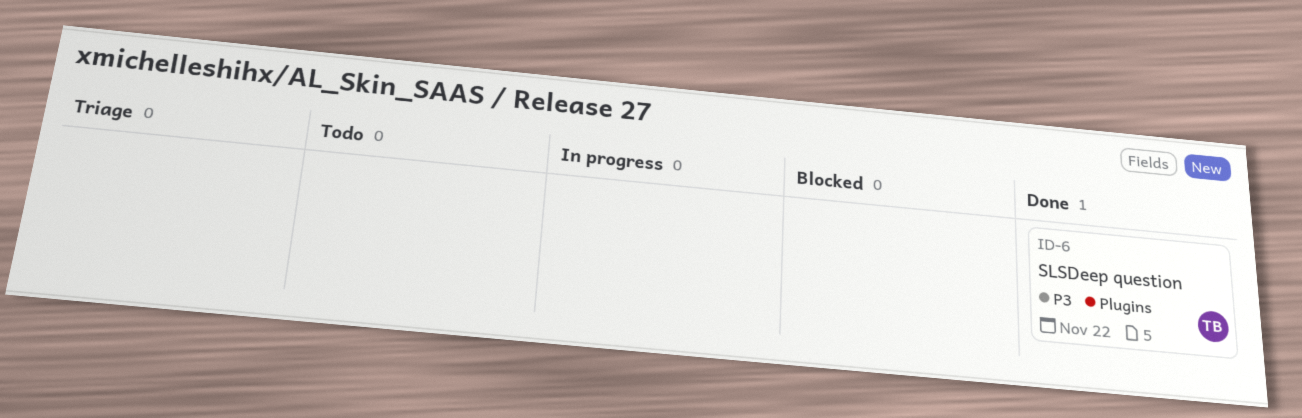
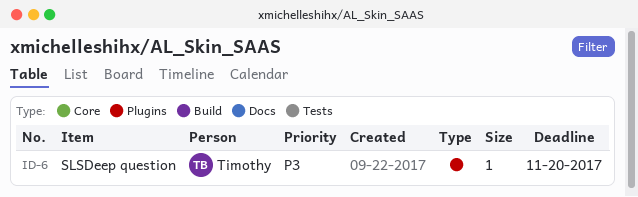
ID-6, due: Nov 22 -> Nov 20

